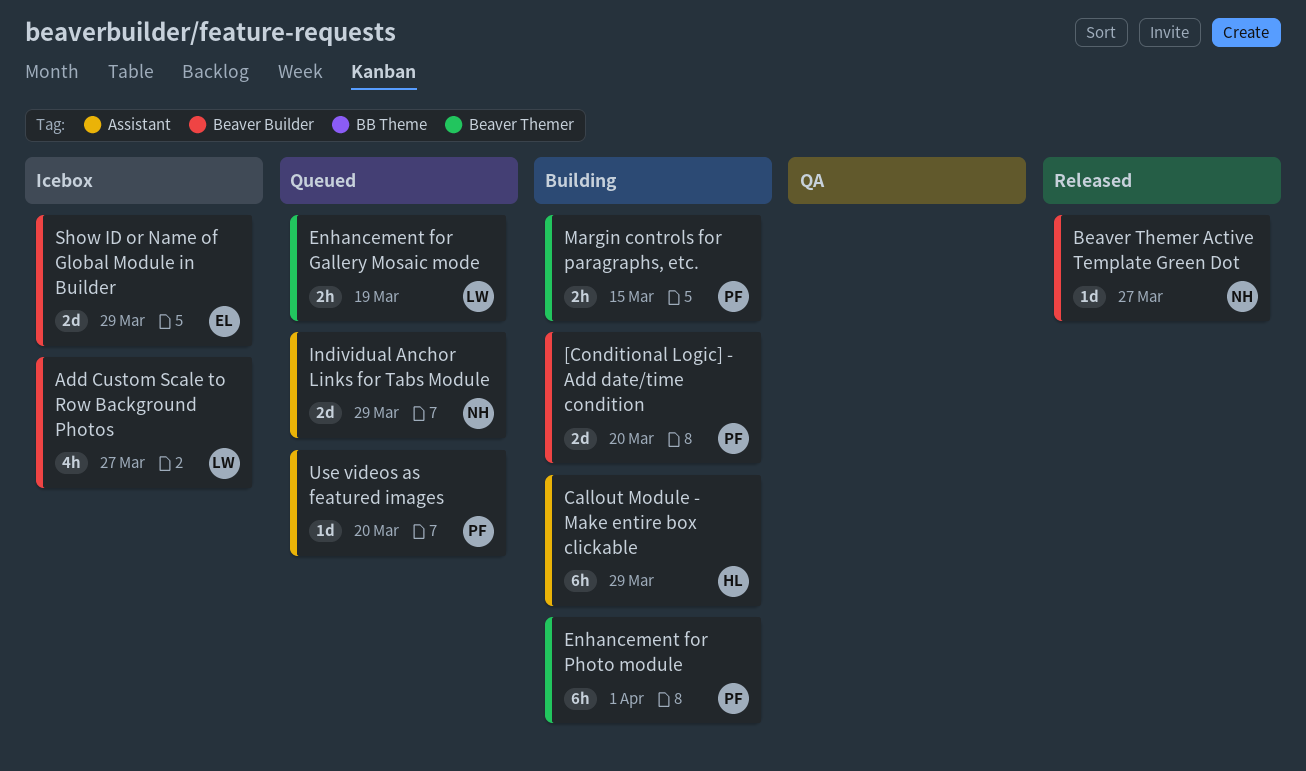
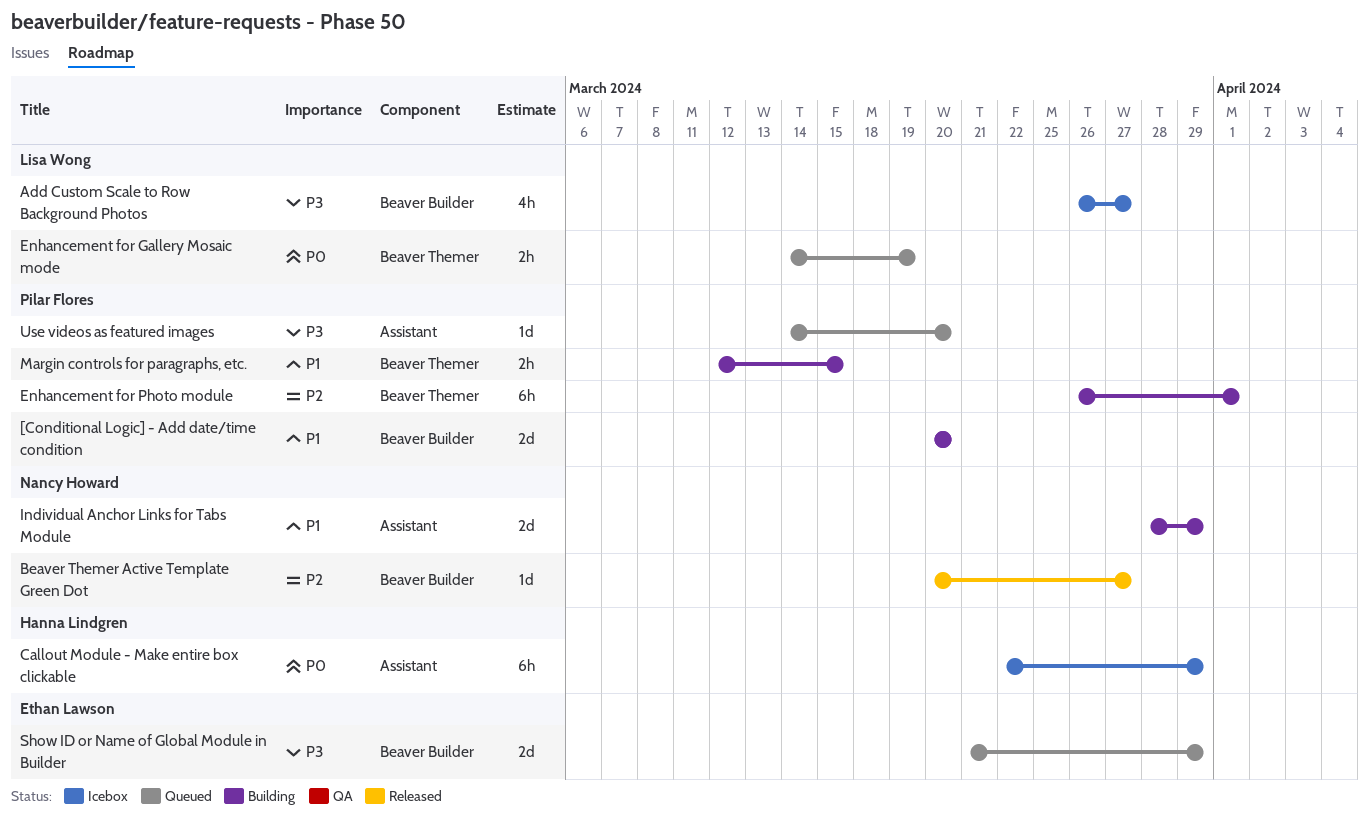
Callout Module - Make entire box clickable, status: Building -> Icebox
Individual Anchor Links for Tabs Module, status: Queued -> Building
Show ID or Name of Global Module in Builder, status: Icebox -> Queued

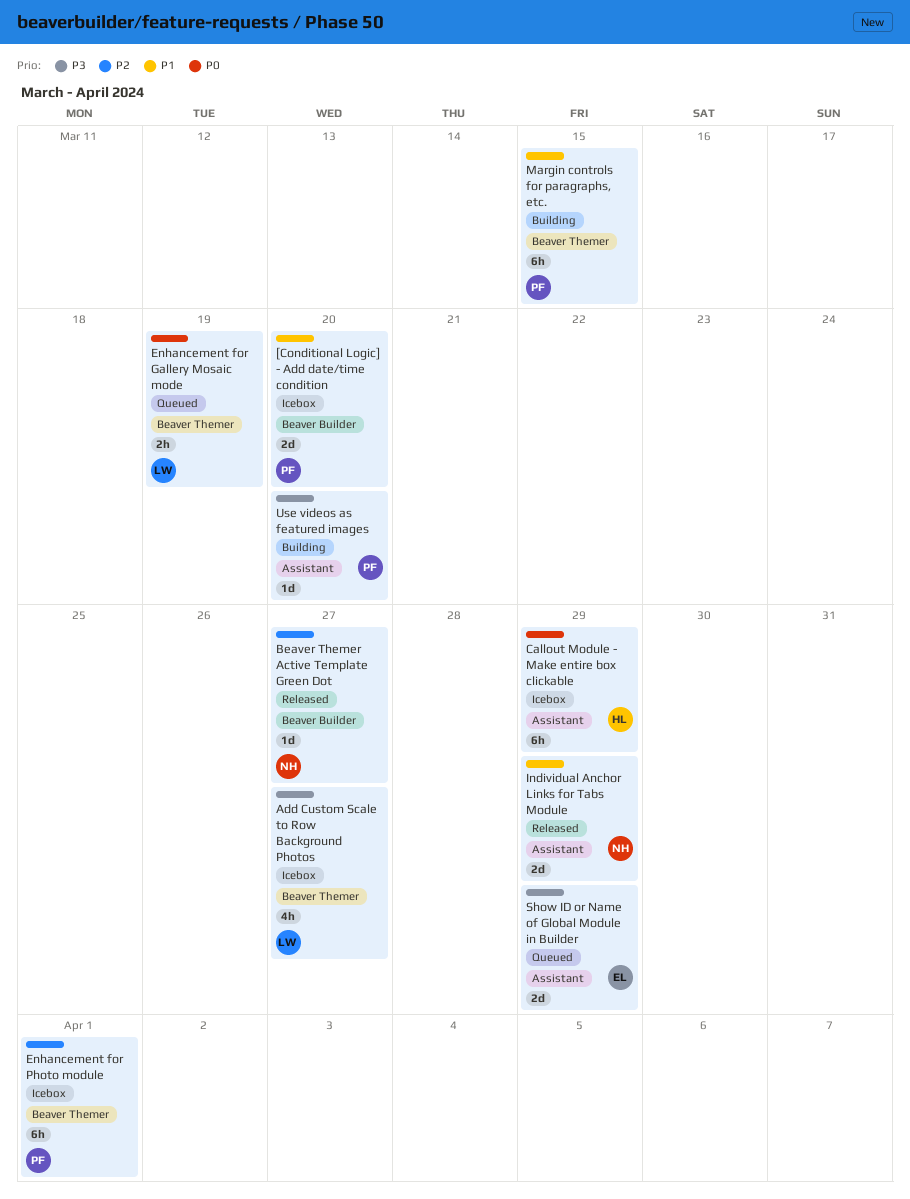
[Conditional Logic] - Add date/time condition, status: Building -> Icebox
Add Custom Scale to Row Background Photos, label: Beaver Builder -> Beaver Themer
Enhancement for Photo module, status: Building -> Icebox
Individual Anchor Links for Tabs Module, status: Building -> Released
Margin controls for paragraphs, etc., estimate: 2h -> 6h
Show ID or Name of Global Module in Builder, label: Beaver Builder -> Assistant
Use videos as featured images, status: Queued -> Building

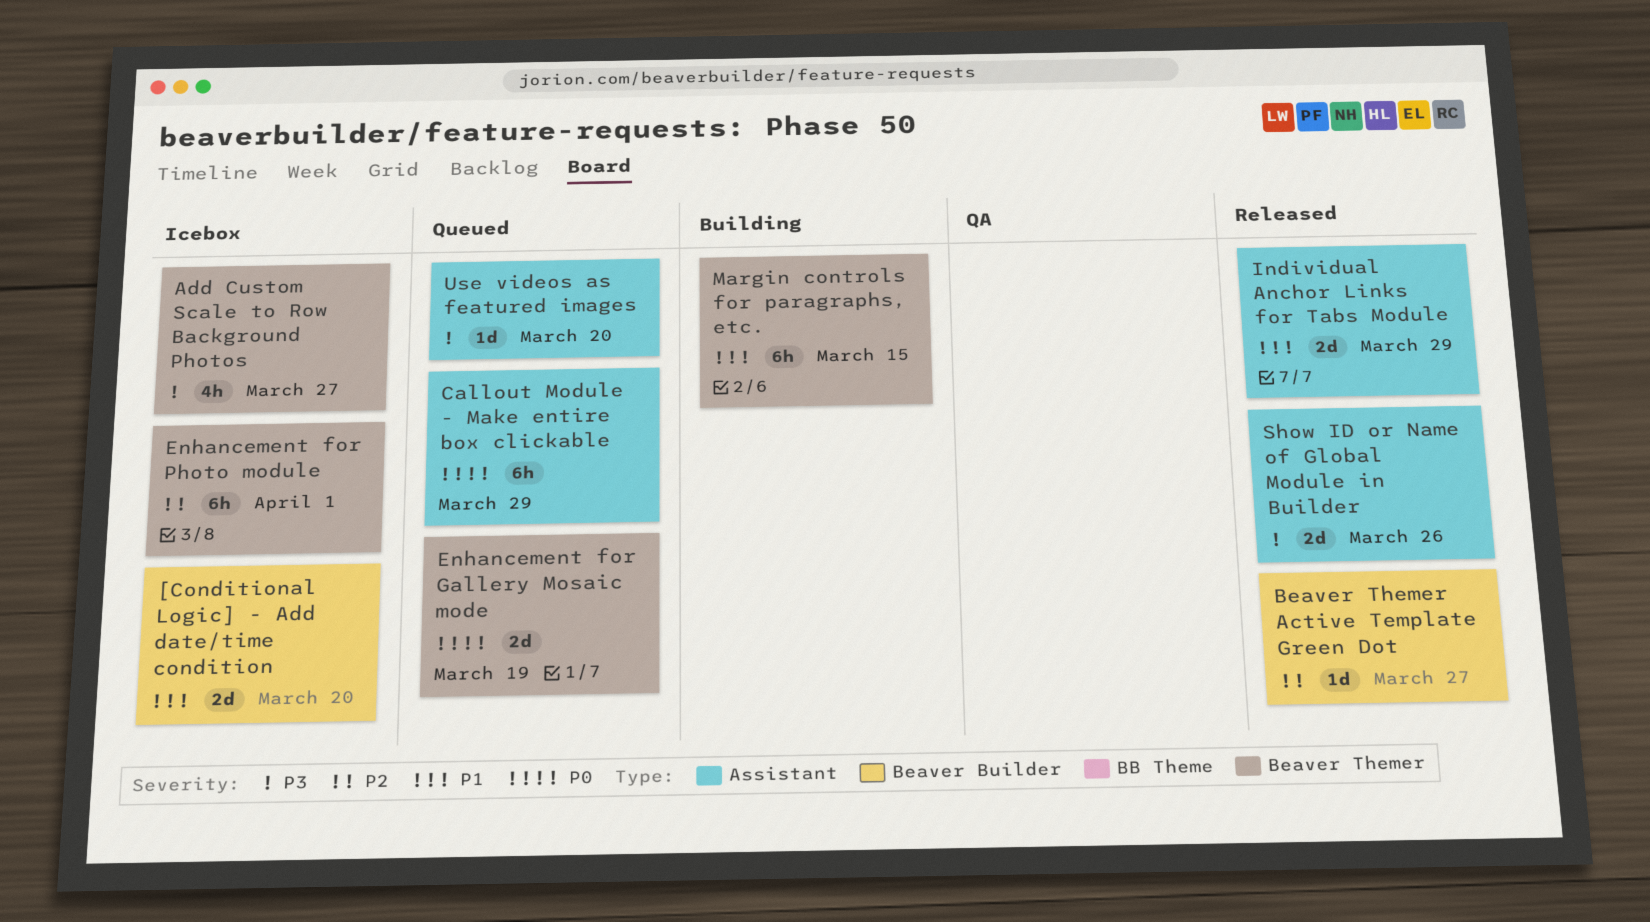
Callout Module - Make entire box clickable, status: Icebox -> Queued
Enhancement for Gallery Mosaic mode, estimate: 2h -> 2d
Show ID or Name of Global Module in Builder, status: Queued -> Released
Show ID or Name of Global Module in Builder, due: Mar 29 -> Mar 26
Use videos as featured images, status: Building -> Queued

